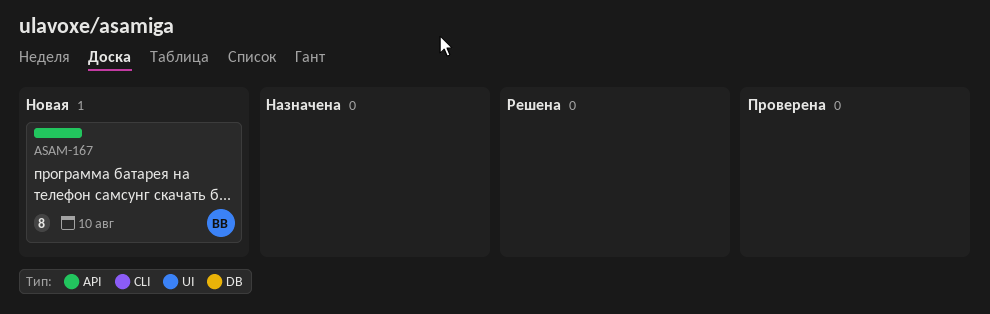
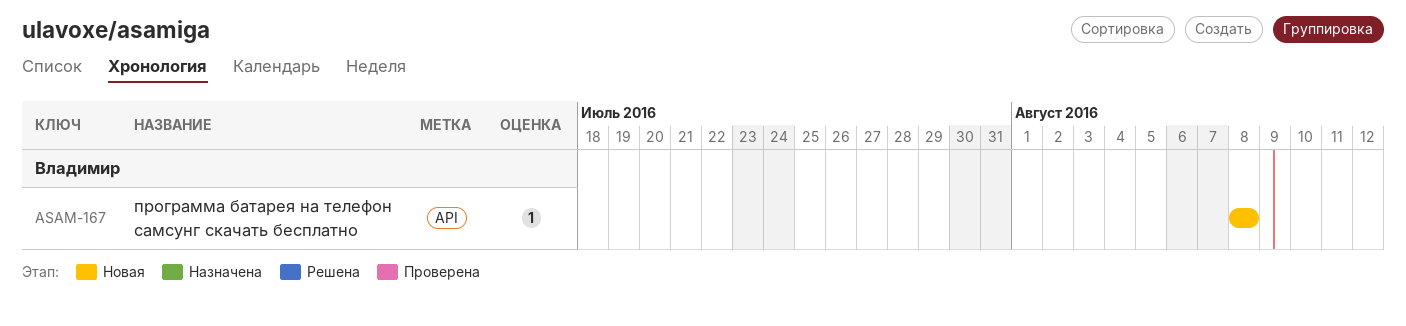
ASAM-167, estimate: 8 -> 1
ASAM-167, due: Aug 10 -> Aug 8

